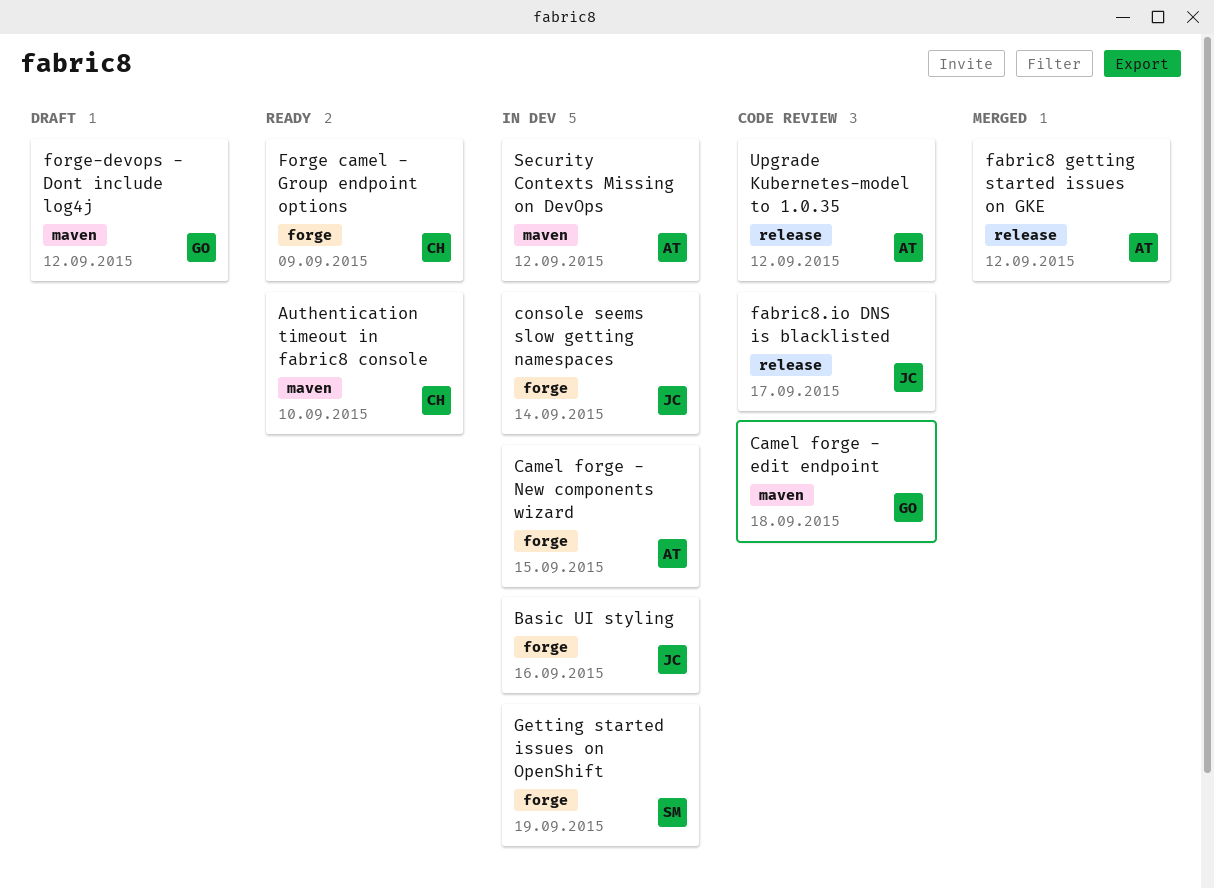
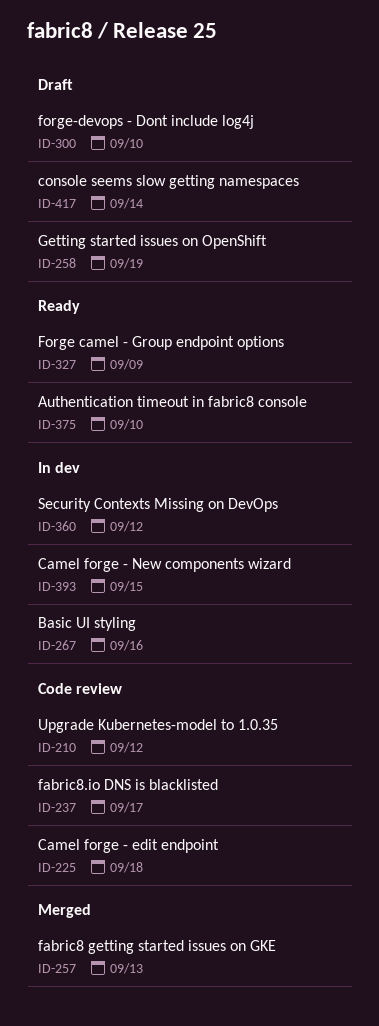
console seems slow getting namespaces, status: In dev -> Draft
fabric8 getting started issues on GKE, due: Sep 12 -> Sep 13
forge-devops - Dont include log4j, due: Sep 12 -> Sep 10
Getting started issues on OpenShift, status: In dev -> Draft

